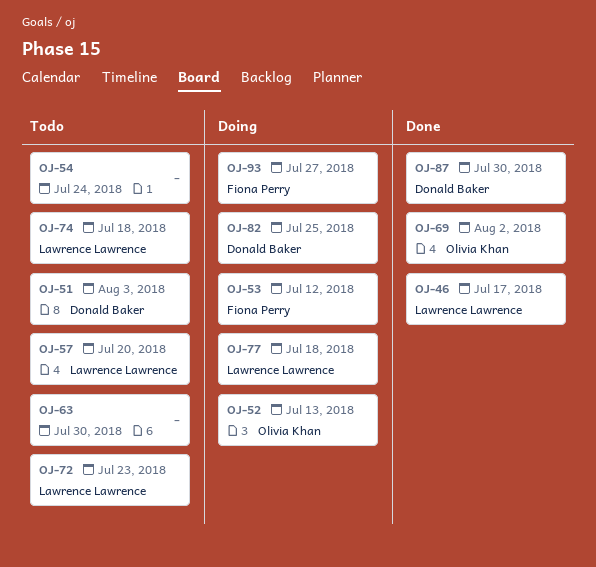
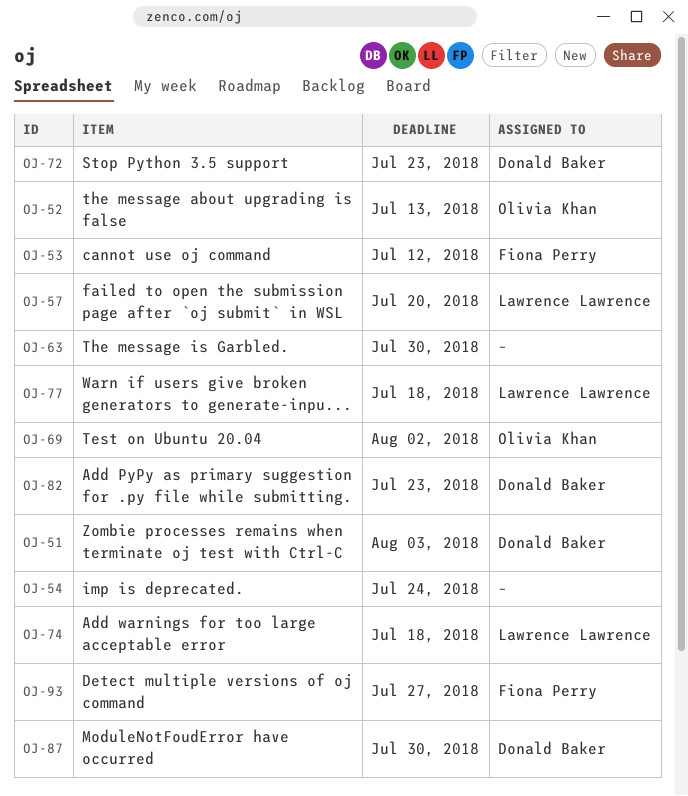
OJ-46: present -> none
OJ-72, owner: Lawrence Lawrence -> Donald Baker
OJ-82, due: Jul 25 -> Jul 23

